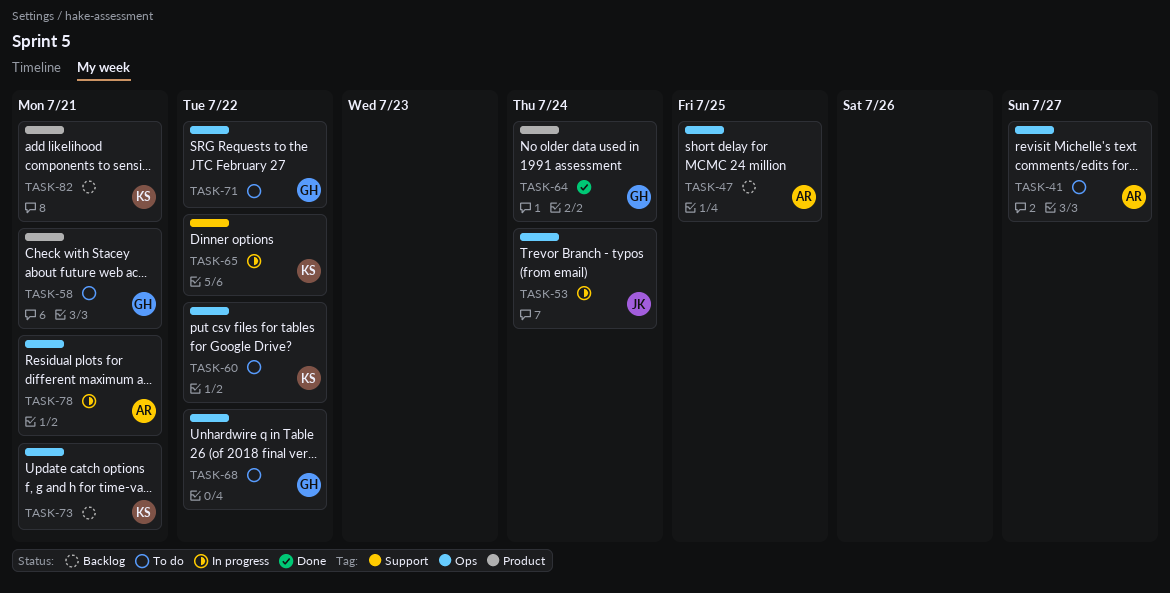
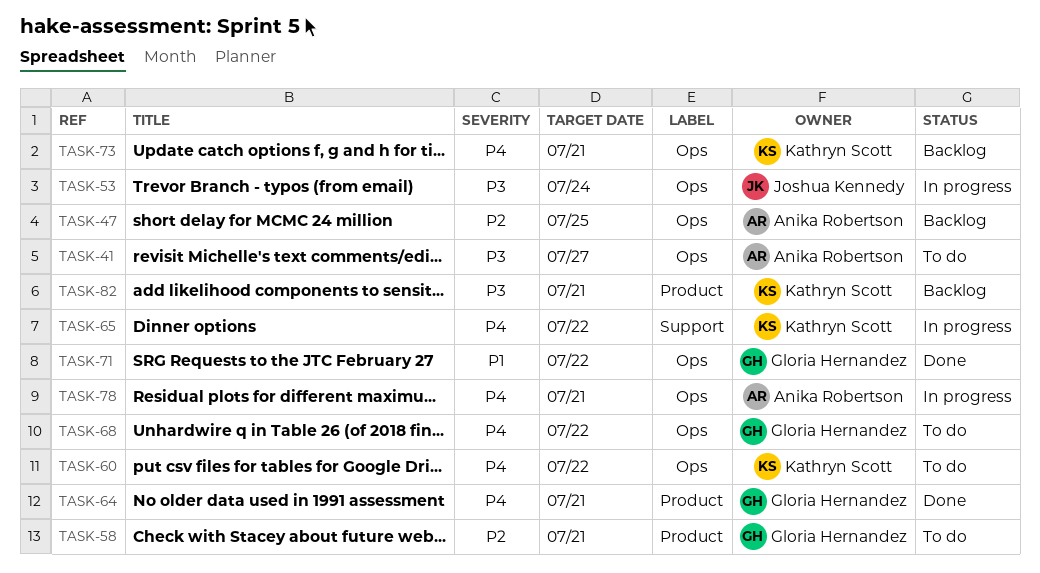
TASK-64, due: Jul 24 -> Jul 21
TASK-71, status: To do -> Done

